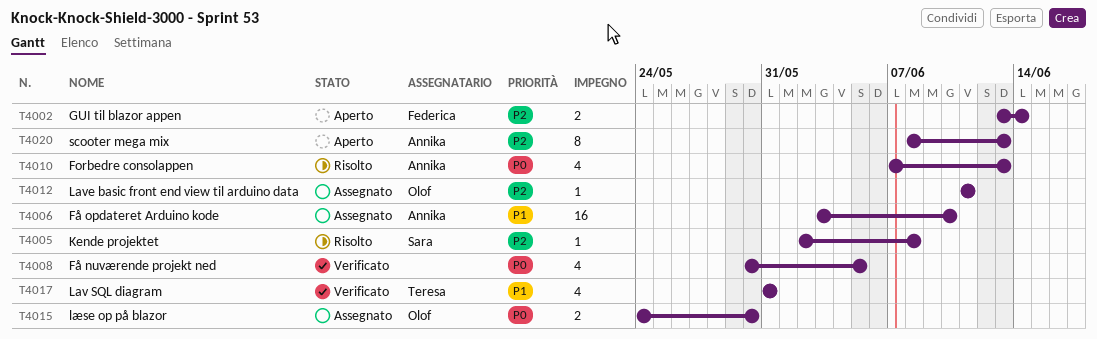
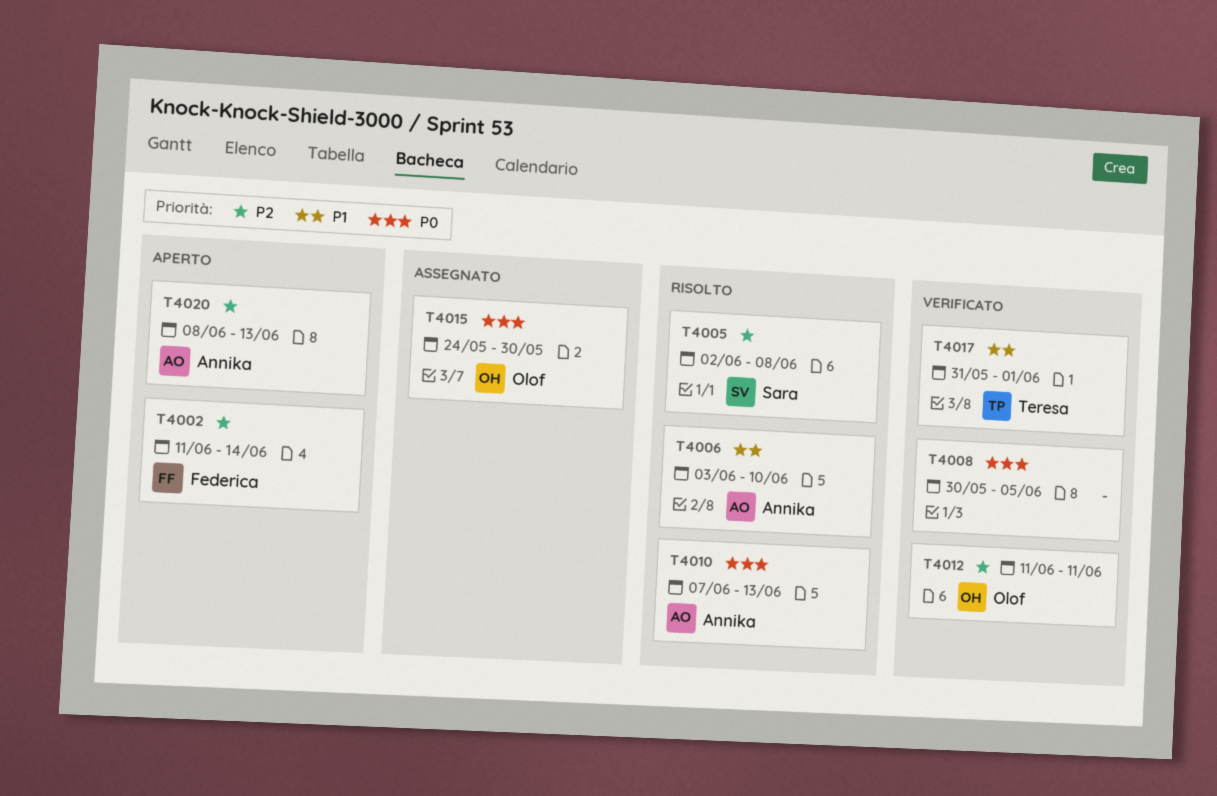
T4002, start: Jun 13 -> Jun 11
T4006, status: Assegnato -> Risolto
T4012, status: Assegnato -> Verificato
T4017, due: May 31 -> Jun 1

